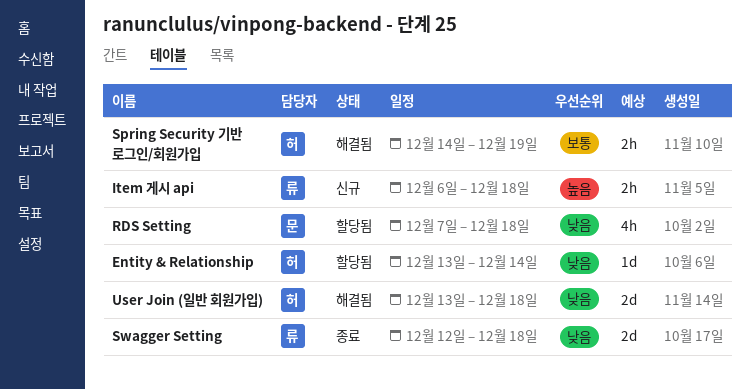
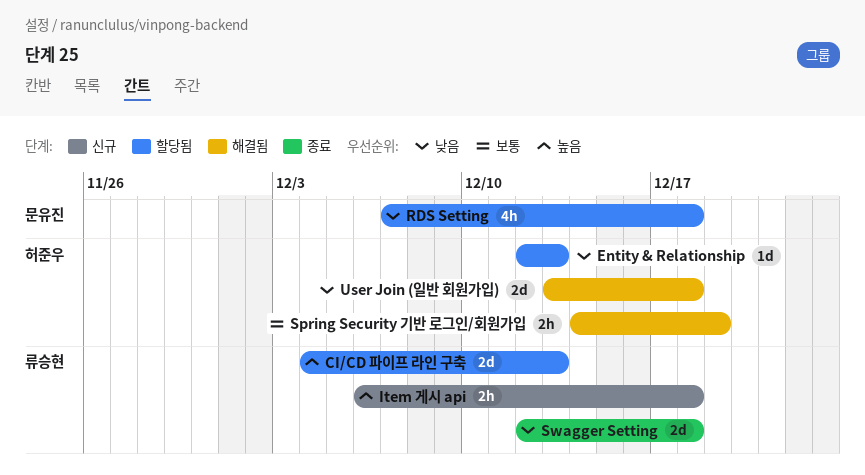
CI/CD 파이프 라인 구축: none -> present
Entity & Relationship, start: Dec 13 -> Dec 12
Entity & Relationship, due: Dec 14 -> Dec 13

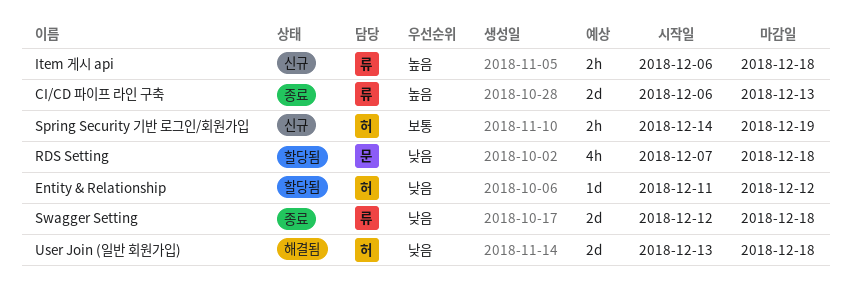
CI/CD 파이프 라인 구축, status: 할당됨 -> 종료
CI/CD 파이프 라인 구축, start: Dec 4 -> Dec 6
Entity & Relationship, start: Dec 12 -> Dec 11
Entity & Relationship, due: Dec 13 -> Dec 12
Spring Security 기반 로그인/회원가입, status: 해결됨 -> 신규

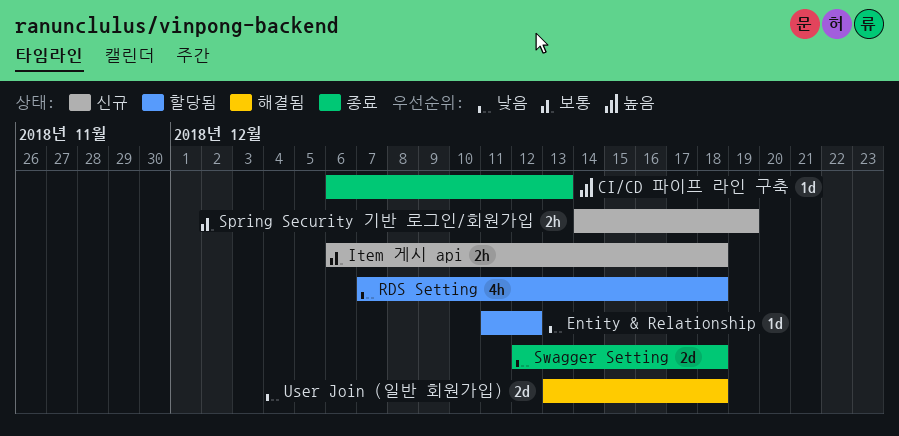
CI/CD 파이프 라인 구축, estimate: 2d -> 1d
Item 게시 api, priority: 높음 -> 보통

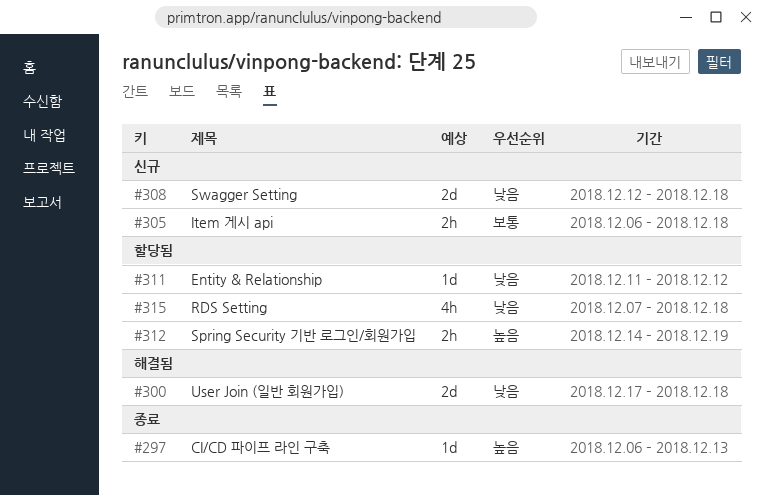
Spring Security 기반 로그인/회원가입, status: 신규 -> 할당됨
Spring Security 기반 로그인/회원가입, priority: 보통 -> 높음
Swagger Setting, status: 종료 -> 신규
User Join (일반 회원가입), start: Dec 13 -> Dec 17

